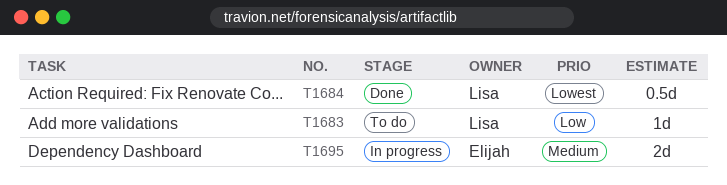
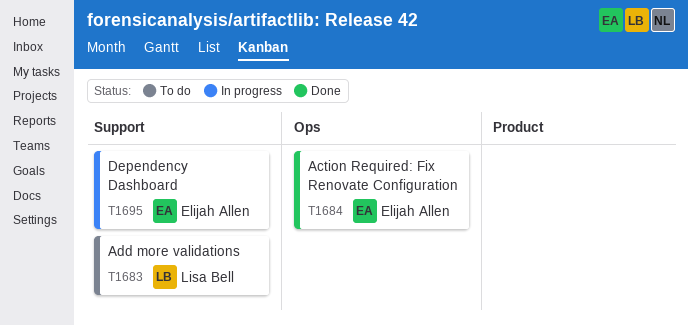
T1684, owner: Lisa Bell -> Elijah Allen

